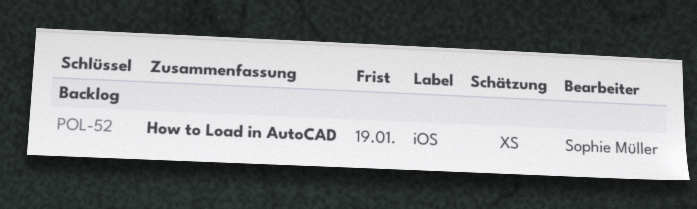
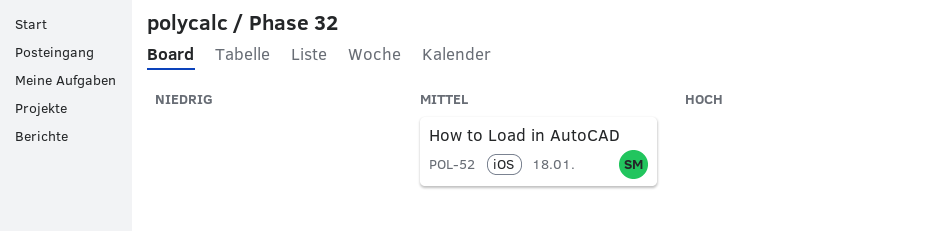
POL-52, due: Jan 19 -> Jan 18

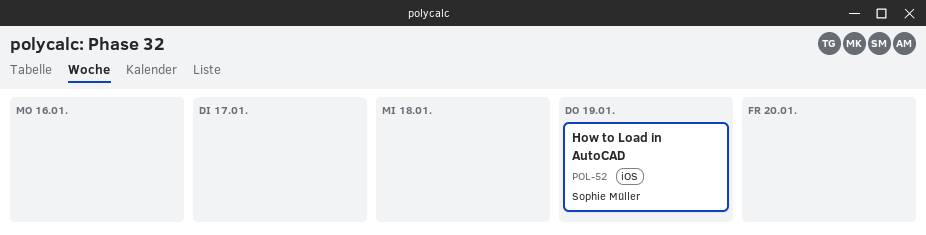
POL-52, due: Jan 18 -> Jan 19

